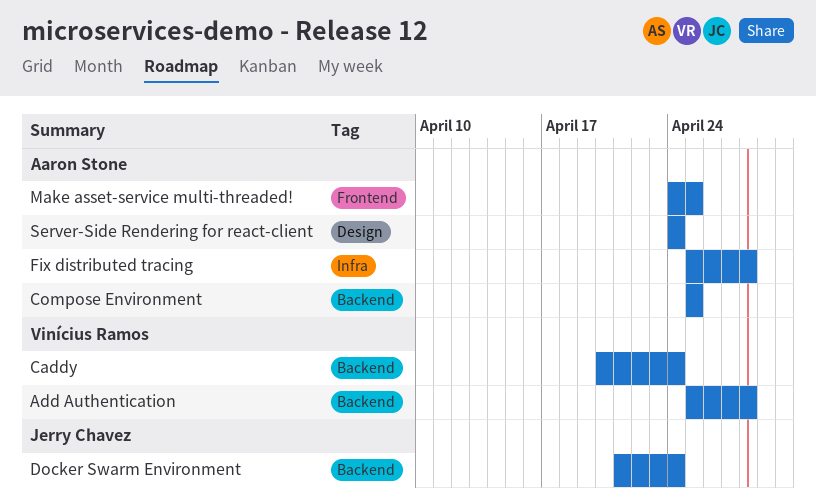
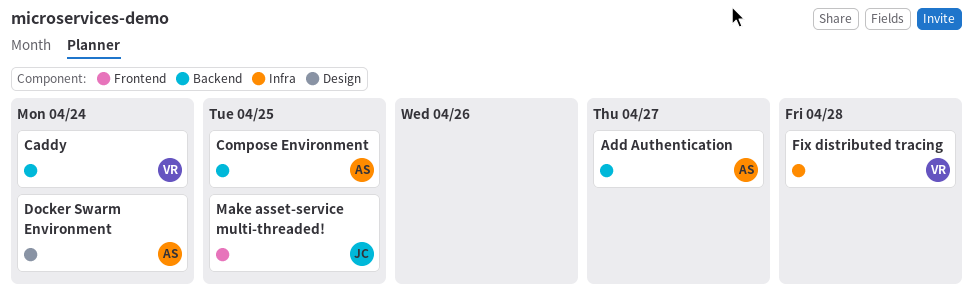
Add Authentication, owner: Vinícius Ramos -> Aaron Stone
Add Authentication, due: Apr 28 -> Apr 27
Docker Swarm Environment, owner: Jerry Chavez -> Aaron Stone
Docker Swarm Environment, label: Backend -> Design
Fix distributed tracing, owner: Aaron Stone -> Vinícius Ramos
Make asset-service multi-threaded!, owner: Aaron Stone -> Jerry Chavez
Server-Side Rendering for react-client: present -> none

